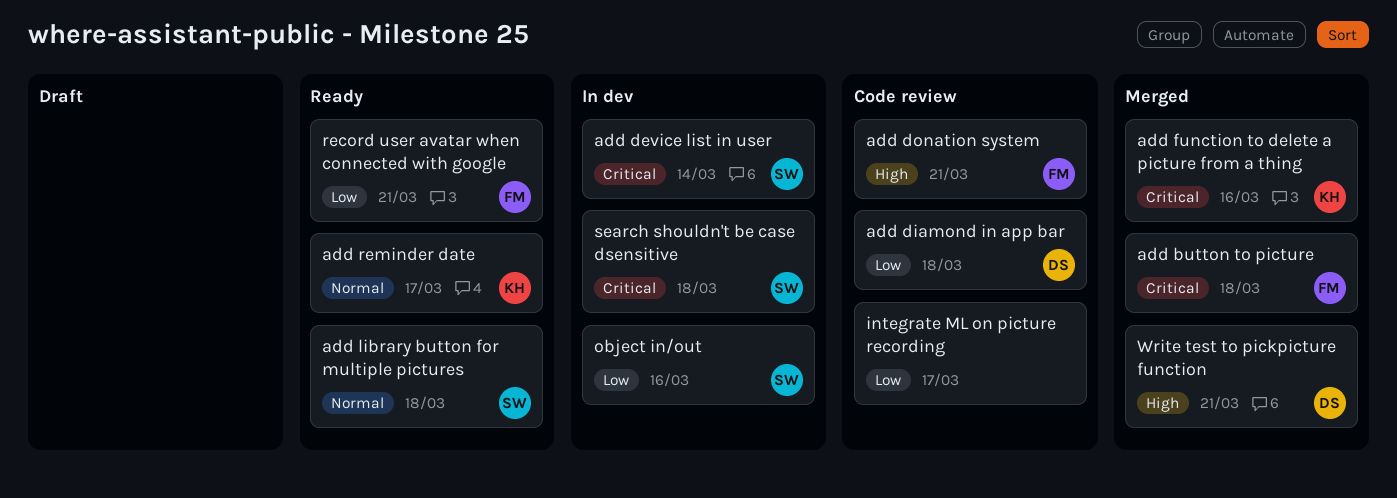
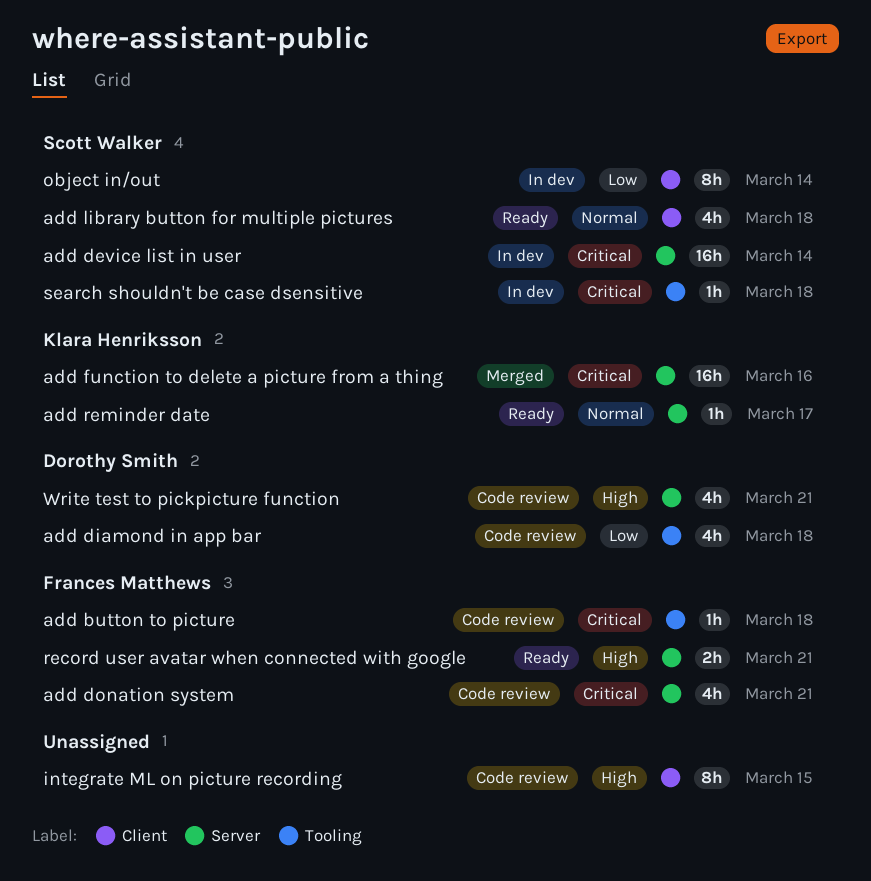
add button to picture, status: Merged -> Code review
add donation system, priority: High -> Critical
integrate ML on picture recording, priority: Low -> High
integrate ML on picture recording, due: Mar 17 -> Mar 15
object in/out, due: Mar 16 -> Mar 14
record user avatar when connected with google, priority: Low -> High
Write test to pickpicture function, status: Merged -> Code review

